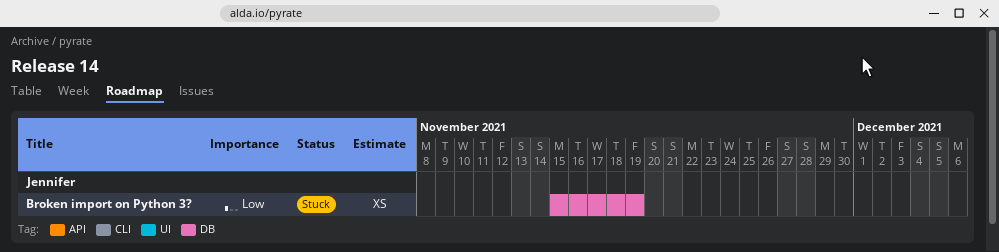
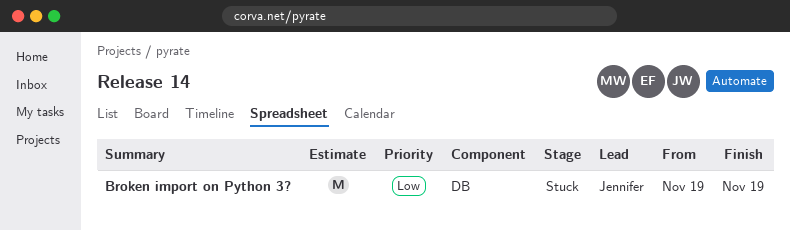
Broken import on Python 3?, estimate: XS -> M
Broken import on Python 3?, start: Nov 15 -> Nov 19

